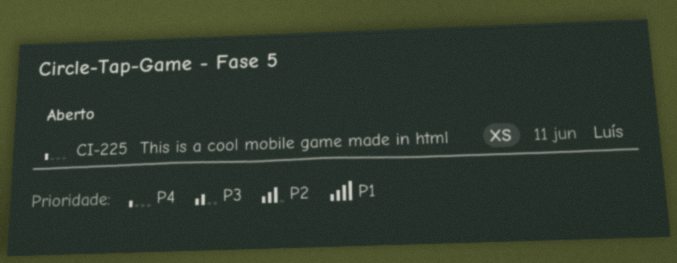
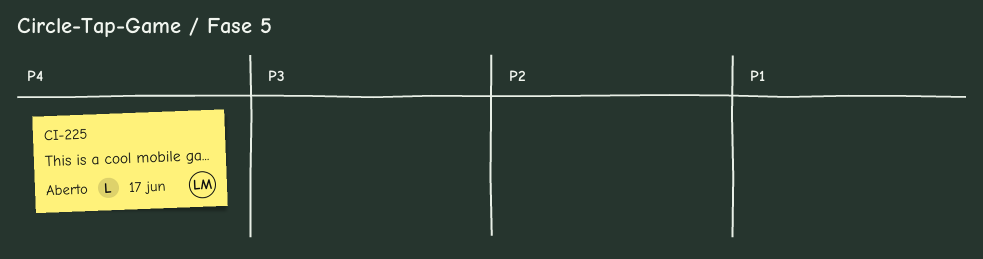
CI-225, estimate: XS -> L
CI-225, due: Jun 11 -> Jun 17

